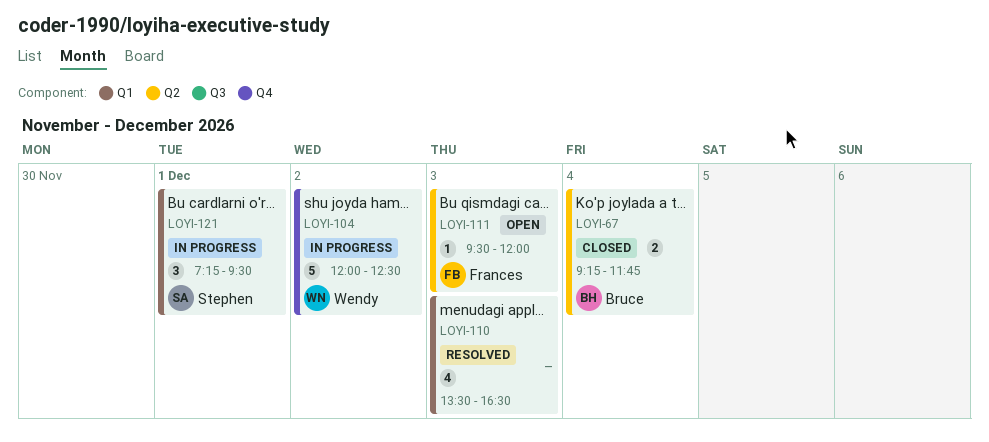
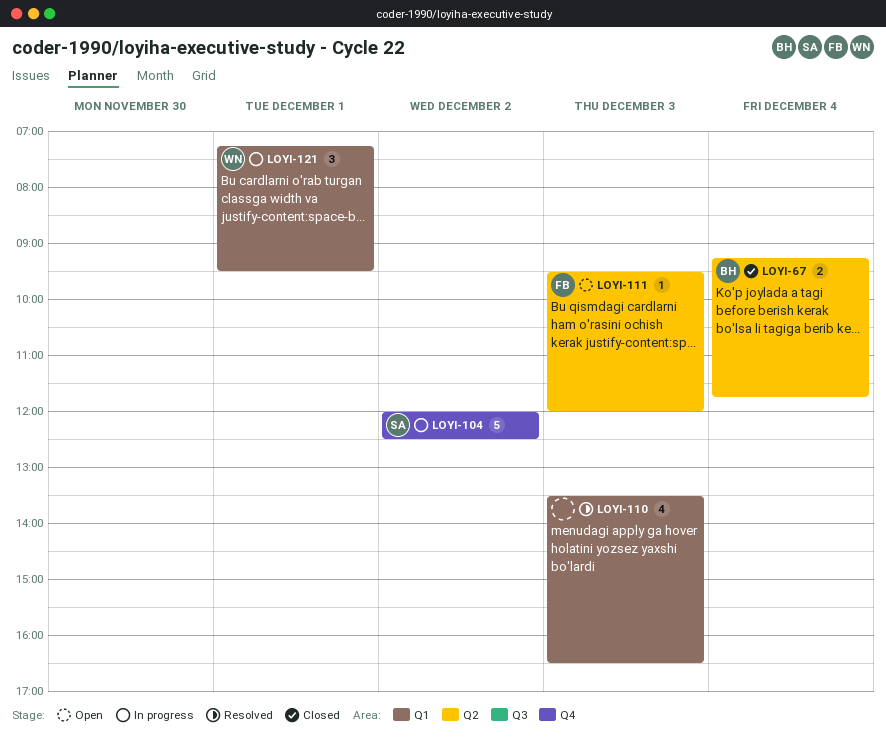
LOYI-104, owner: Wendy -> Stephen
LOYI-121, owner: Stephen -> Wendy

